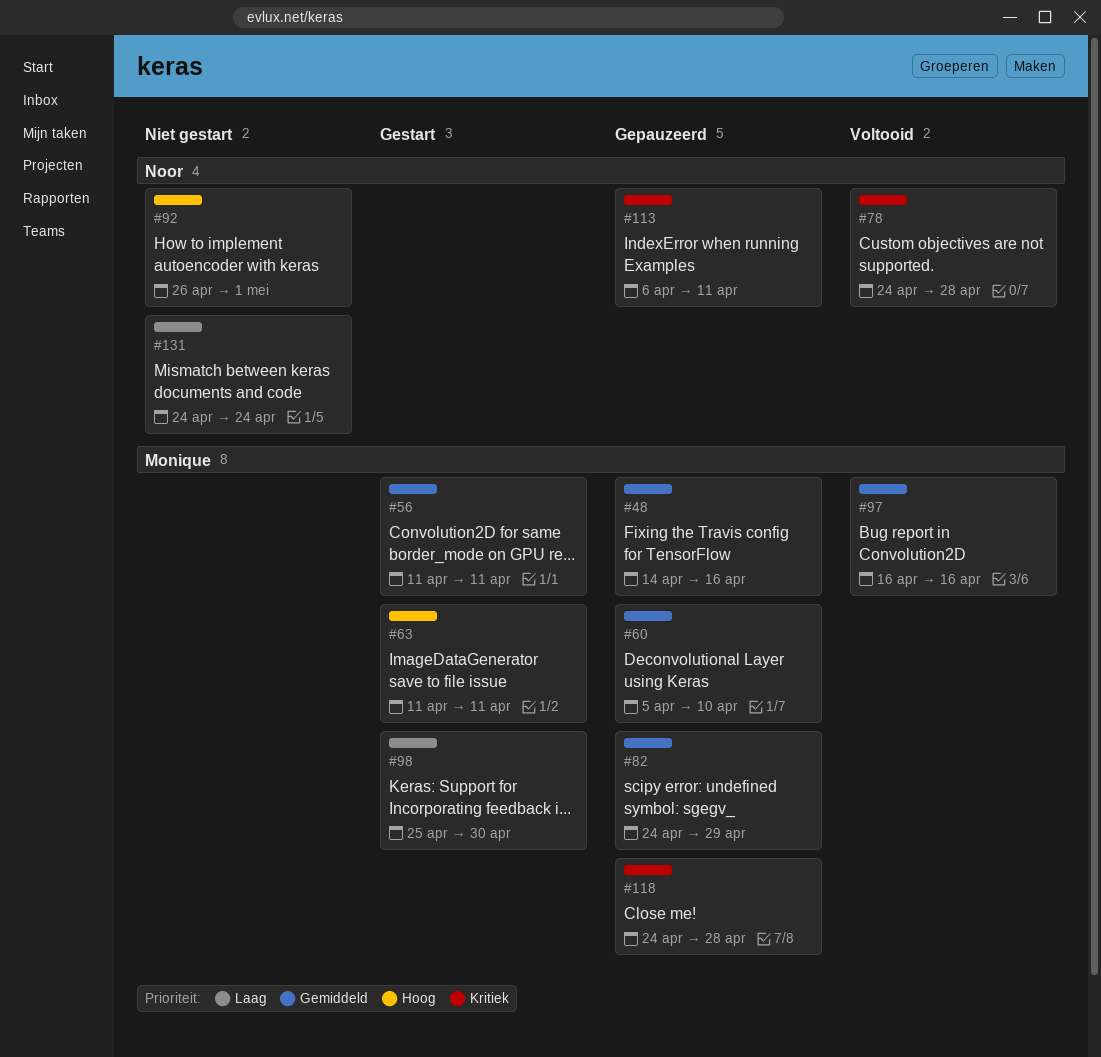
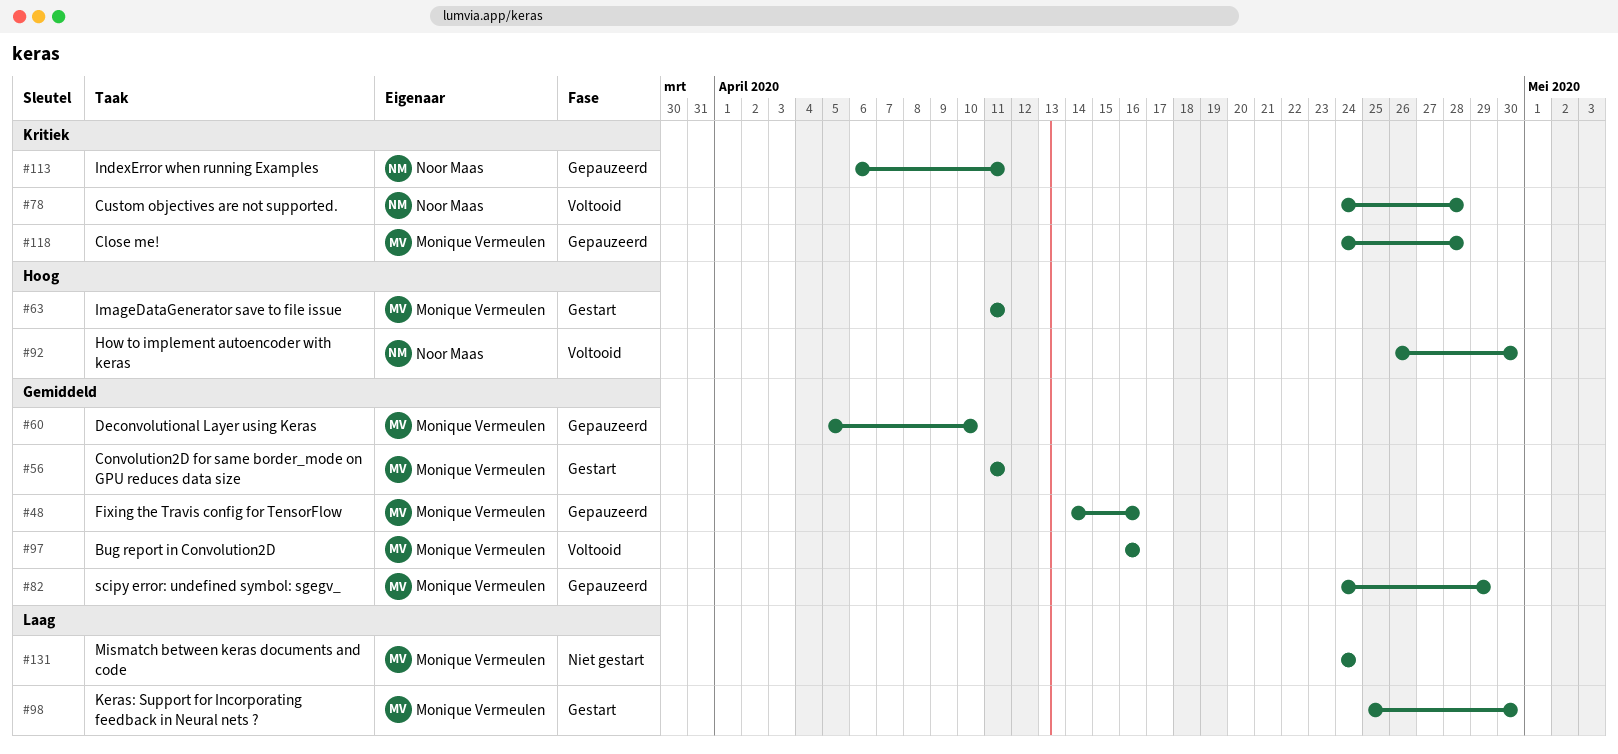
#92, status: Niet gestart -> Voltooid
#92, due: May 1 -> Apr 30
#131, owner: Noor Maas -> Monique Vermeulen

